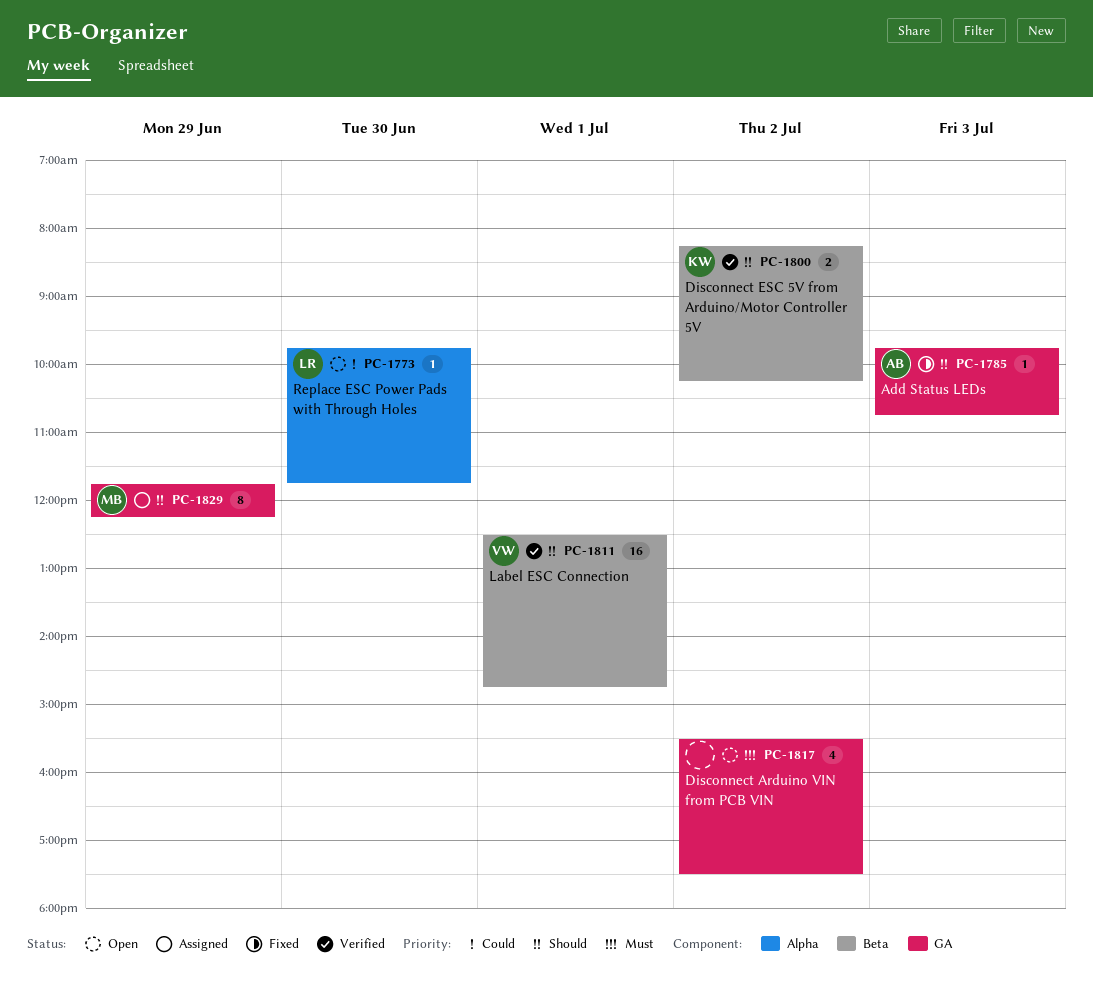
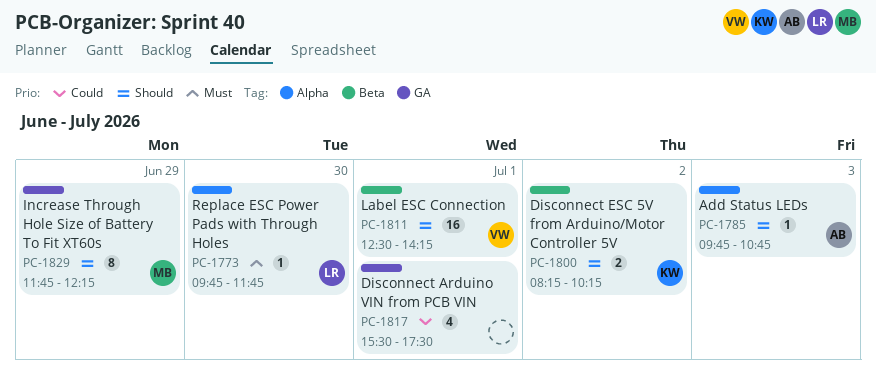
PC-1773, priority: Could -> Must
PC-1785, label: GA -> Alpha
PC-1811, ends: 14:45 -> 14:15
PC-1817, priority: Must -> Could
PC-1817, day: Jul 2 -> Jul 1

